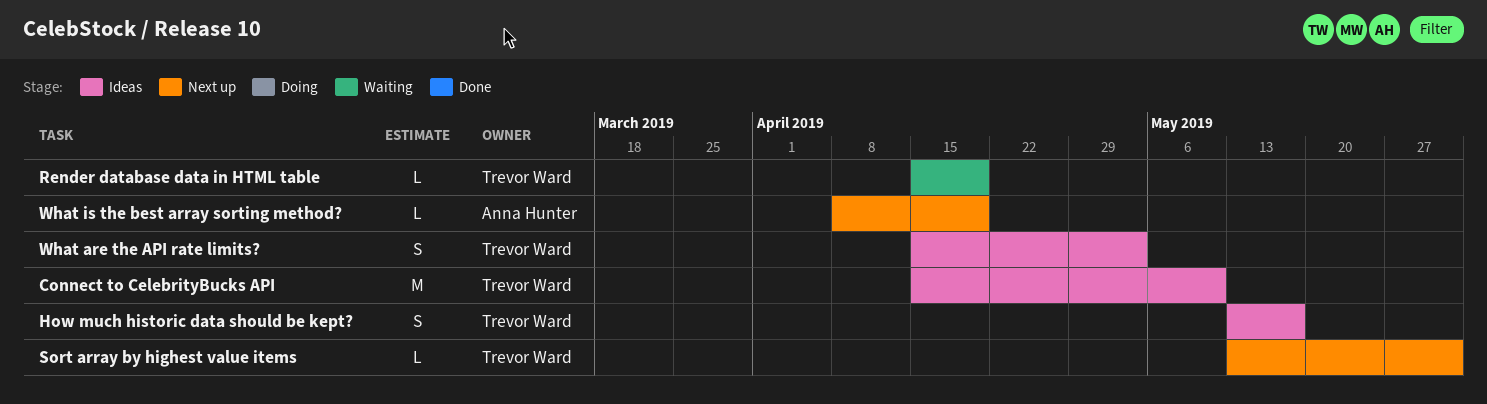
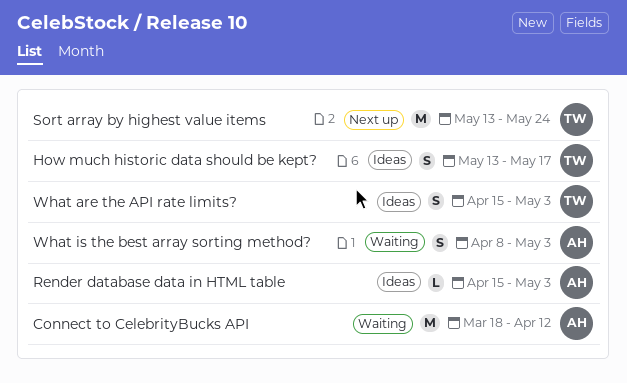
Connect to CelebrityBucks API, status: Ideas -> Waiting
Connect to CelebrityBucks API, owner: Trevor Ward -> Anna Hunter
Connect to CelebrityBucks API, start: Apr 15 -> Mar 18
Connect to CelebrityBucks API, due: May 10 -> Apr 12
Render database data in HTML table, status: Waiting -> Ideas
Render database data in HTML table, owner: Trevor Ward -> Anna Hunter
Render database data in HTML table, due: Apr 19 -> May 3
Sort array by highest value items, estimate: L -> M
Sort array by highest value items, due: May 31 -> May 24
What is the best array sorting method?, status: Next up -> Waiting
What is the best array sorting method?, estimate: L -> S
What is the best array sorting method?, due: Apr 19 -> May 3

